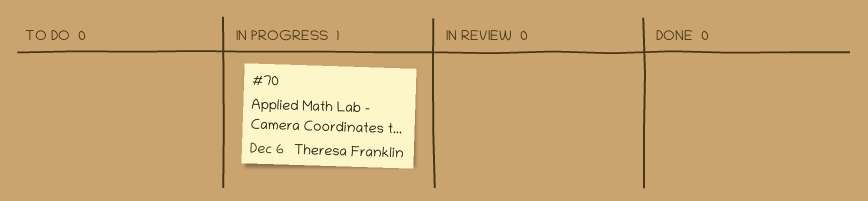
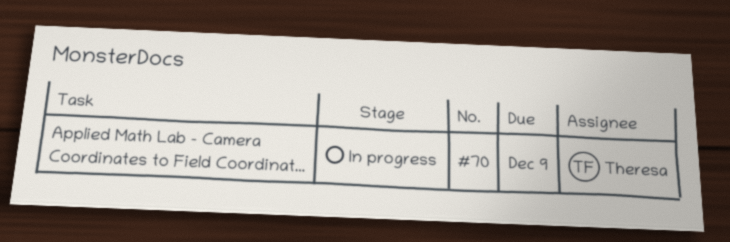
#70, due: Dec 6 -> Dec 9

